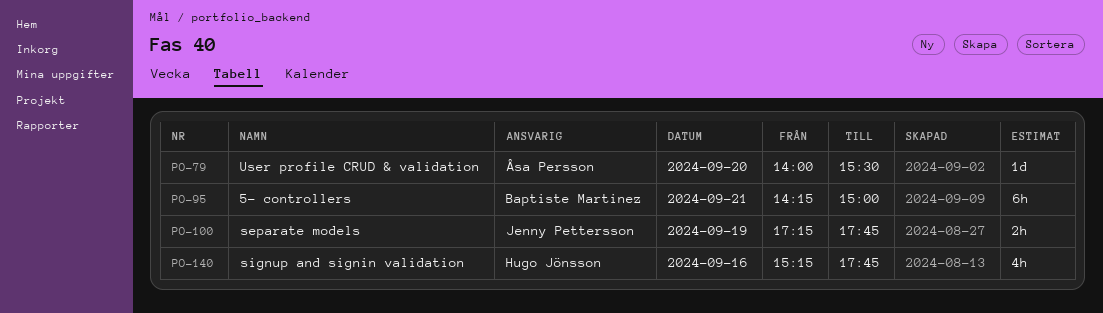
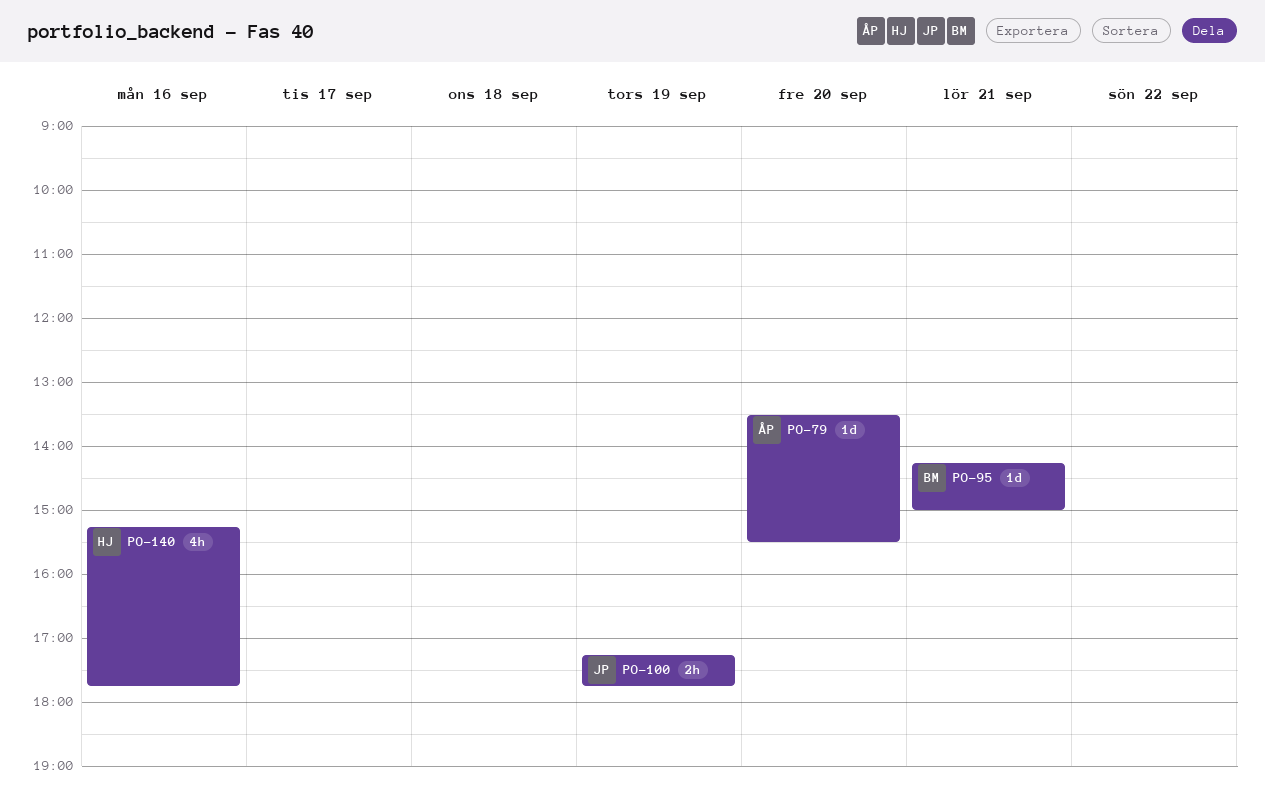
PO-79, begins: 14:00 -> 13:30
PO-95, estimate: 6h -> 1d

